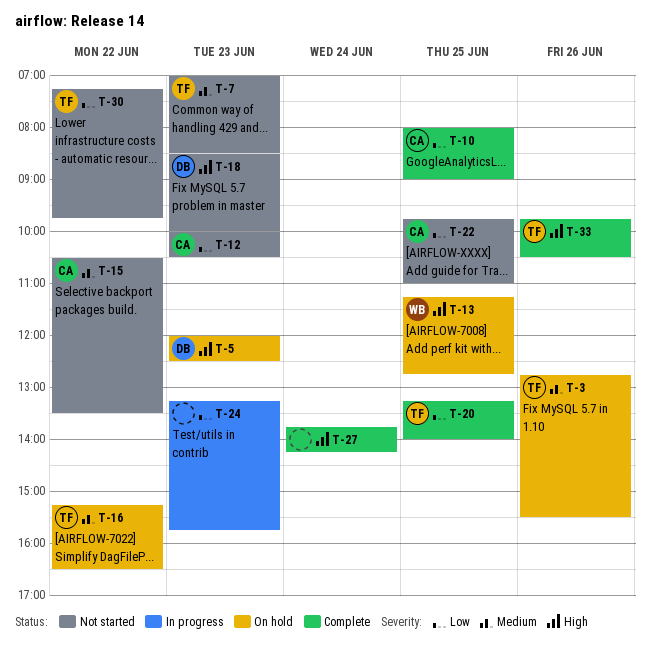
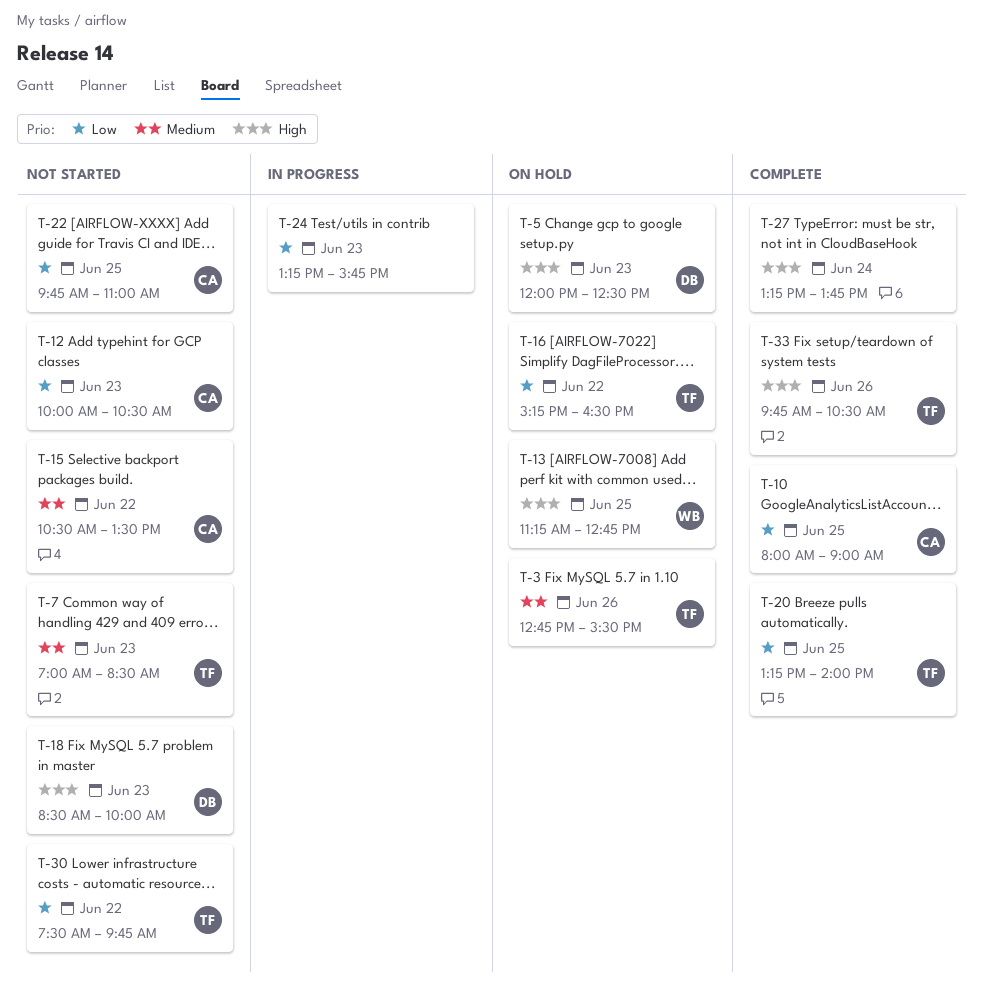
T-16, priority: Medium -> Low
T-27, begins: 13:45 -> 13:15
T-27, ends: 14:15 -> 13:45
T-30, begins: 07:15 -> 07:30

